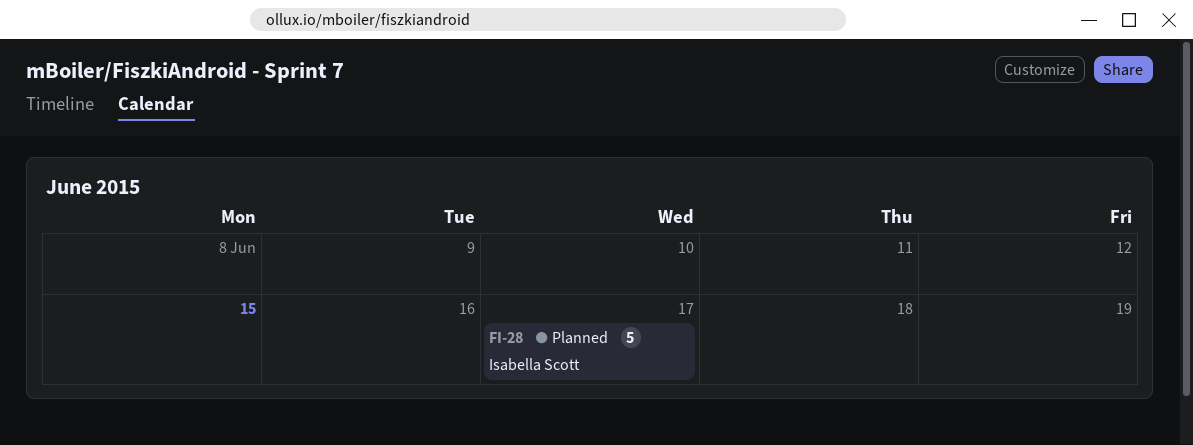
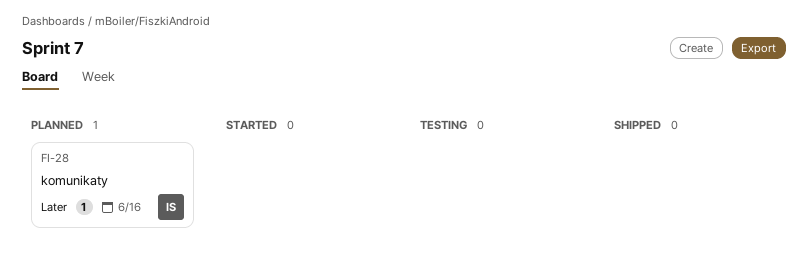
FI-28, estimate: 5 -> 1
FI-28, due: Jun 17 -> Jun 16

